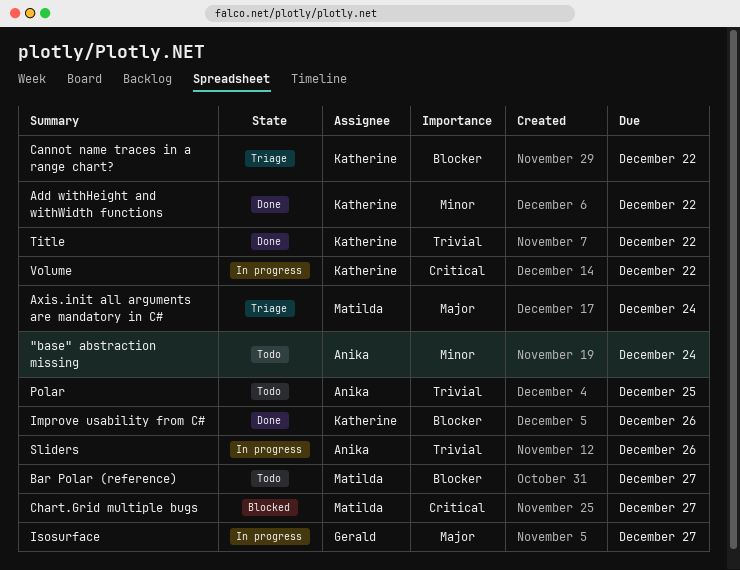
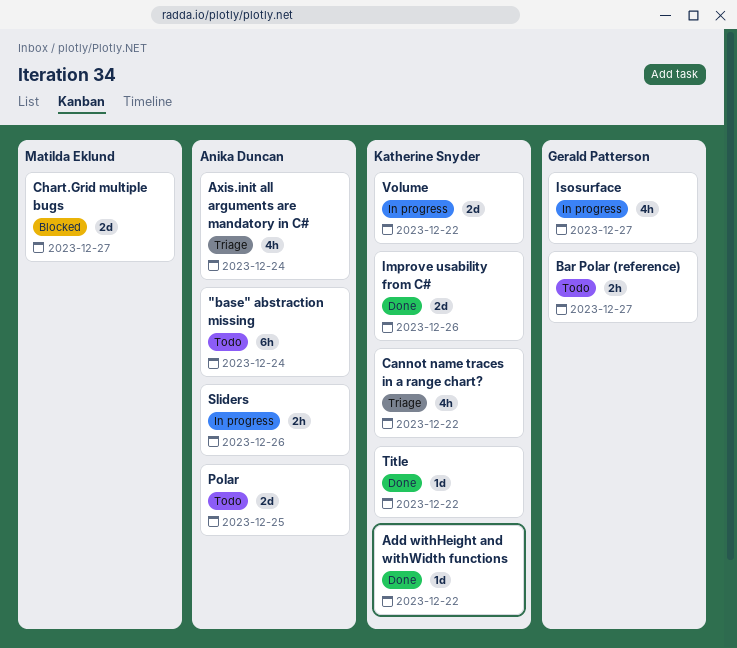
Axis.init all arguments are mandatory in C#, owner: Matilda Eklund -> Anika Duncan
Bar Polar (reference), owner: Matilda Eklund -> Gerald Patterson

